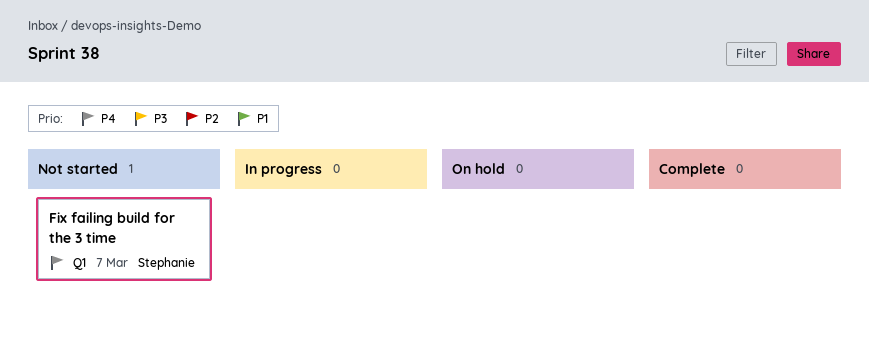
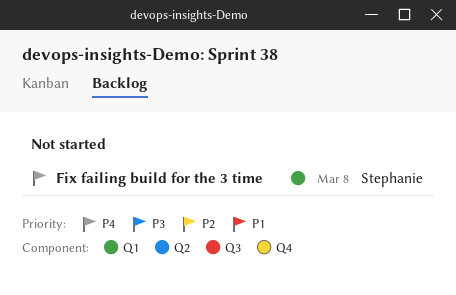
Fix failing build for the 3 time, due: Mar 7 -> Mar 8

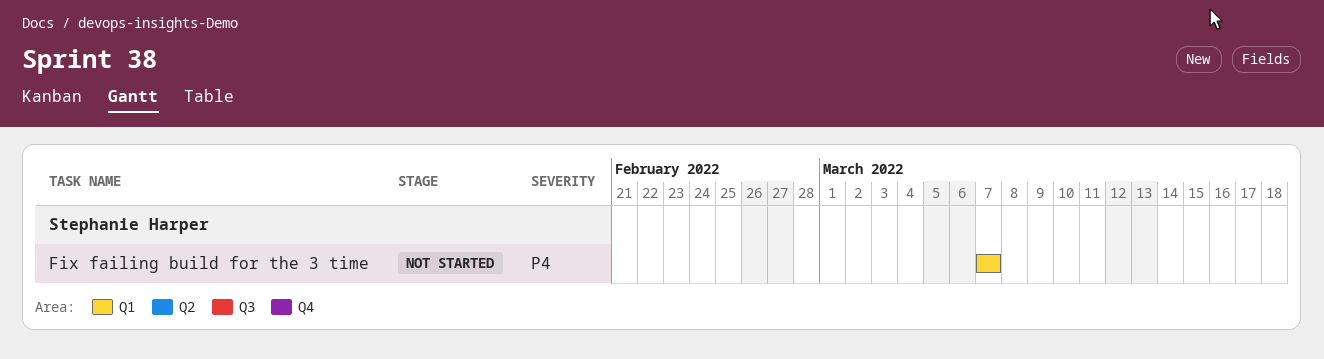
Fix failing build for the 3 time, due: Mar 8 -> Mar 7

